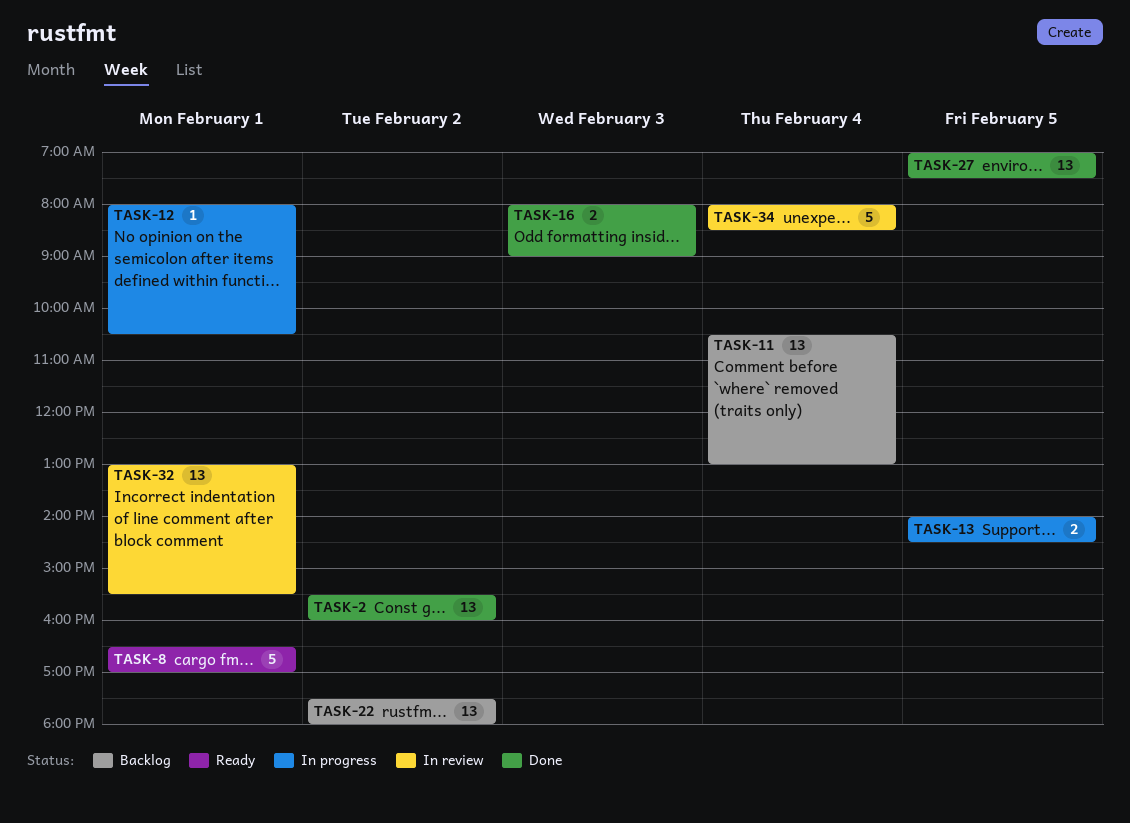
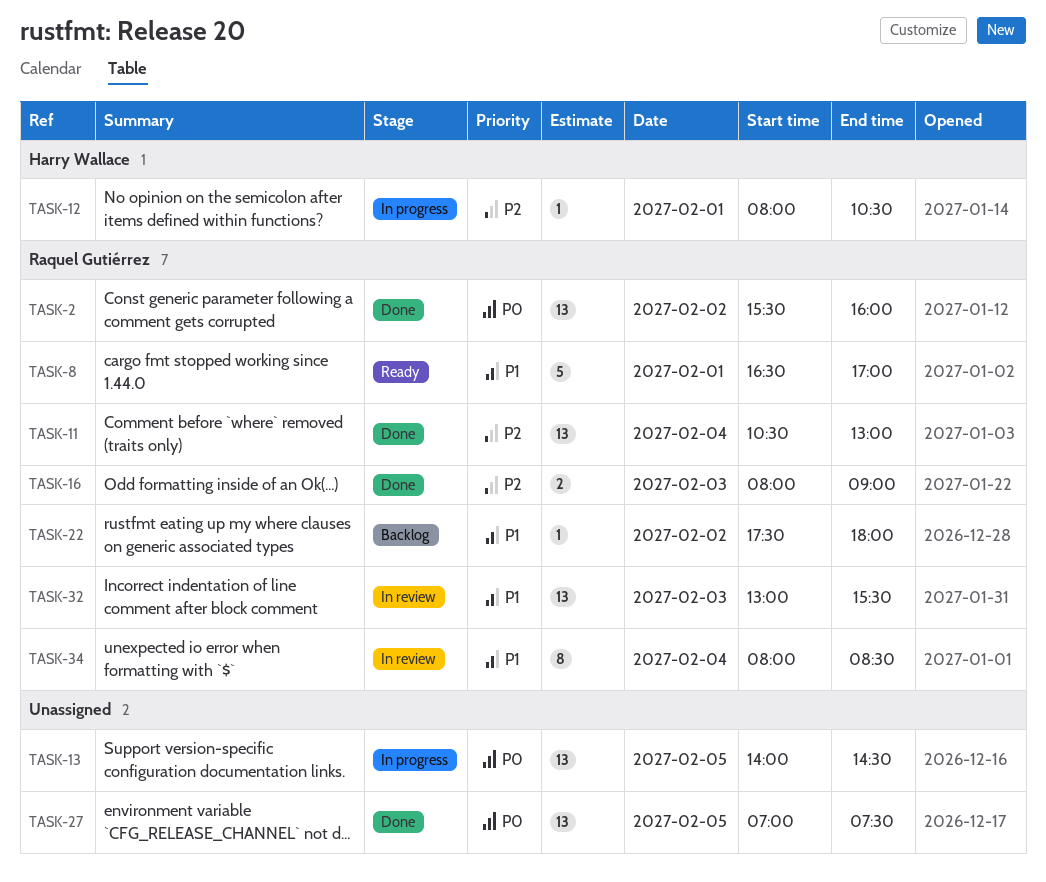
TASK-11, status: Backlog -> Done
TASK-13, estimate: 2 -> 13
TASK-22, estimate: 13 -> 1
TASK-32, day: Feb 1 -> Feb 3
TASK-34, estimate: 5 -> 8

